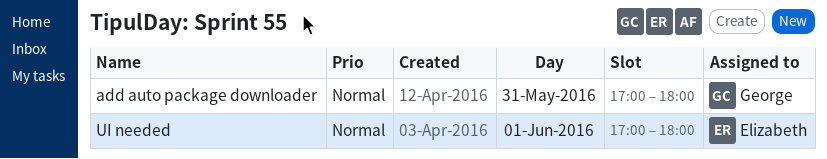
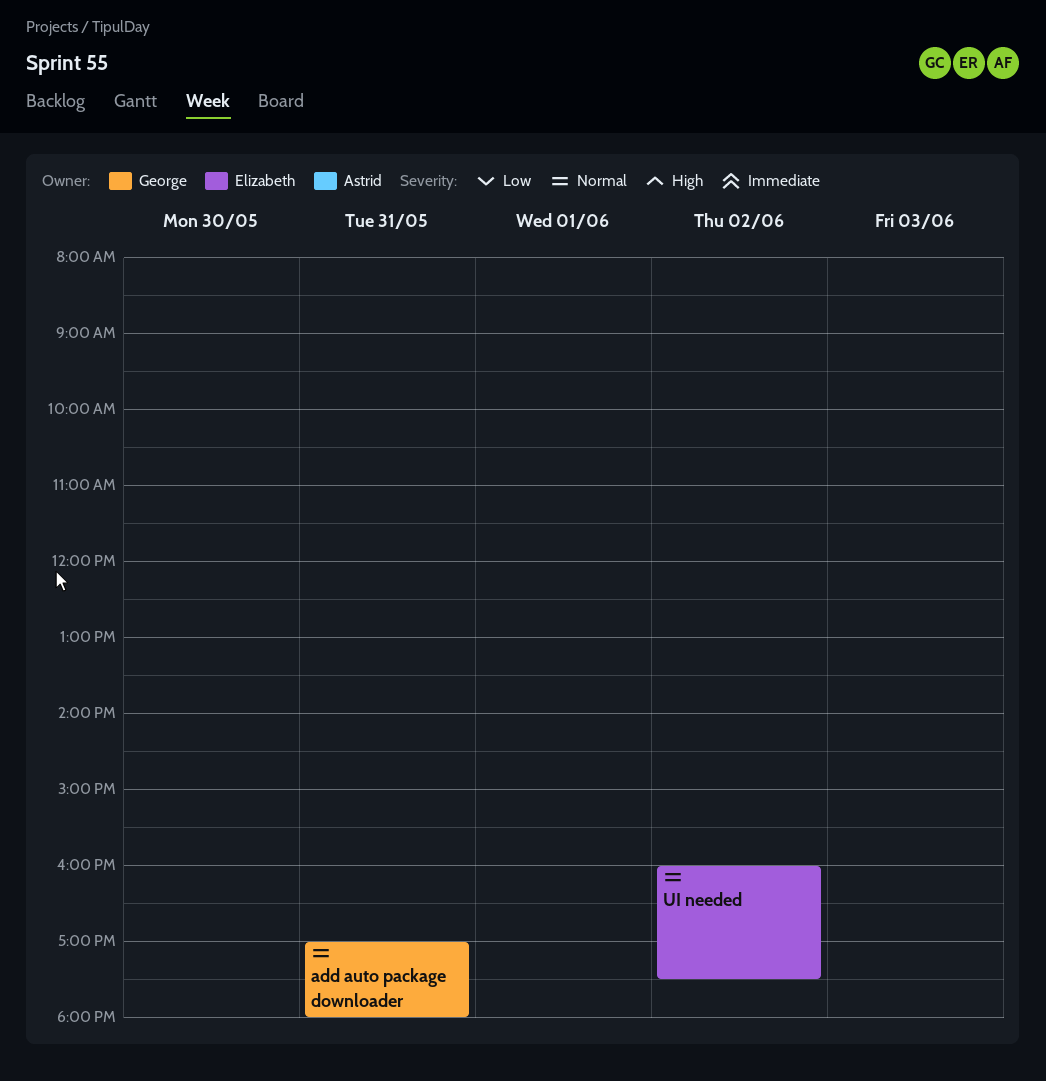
UI needed, day: Jun 1 -> Jun 2
UI needed, begins: 17:00 -> 16:00
UI needed, ends: 18:00 -> 17:30

